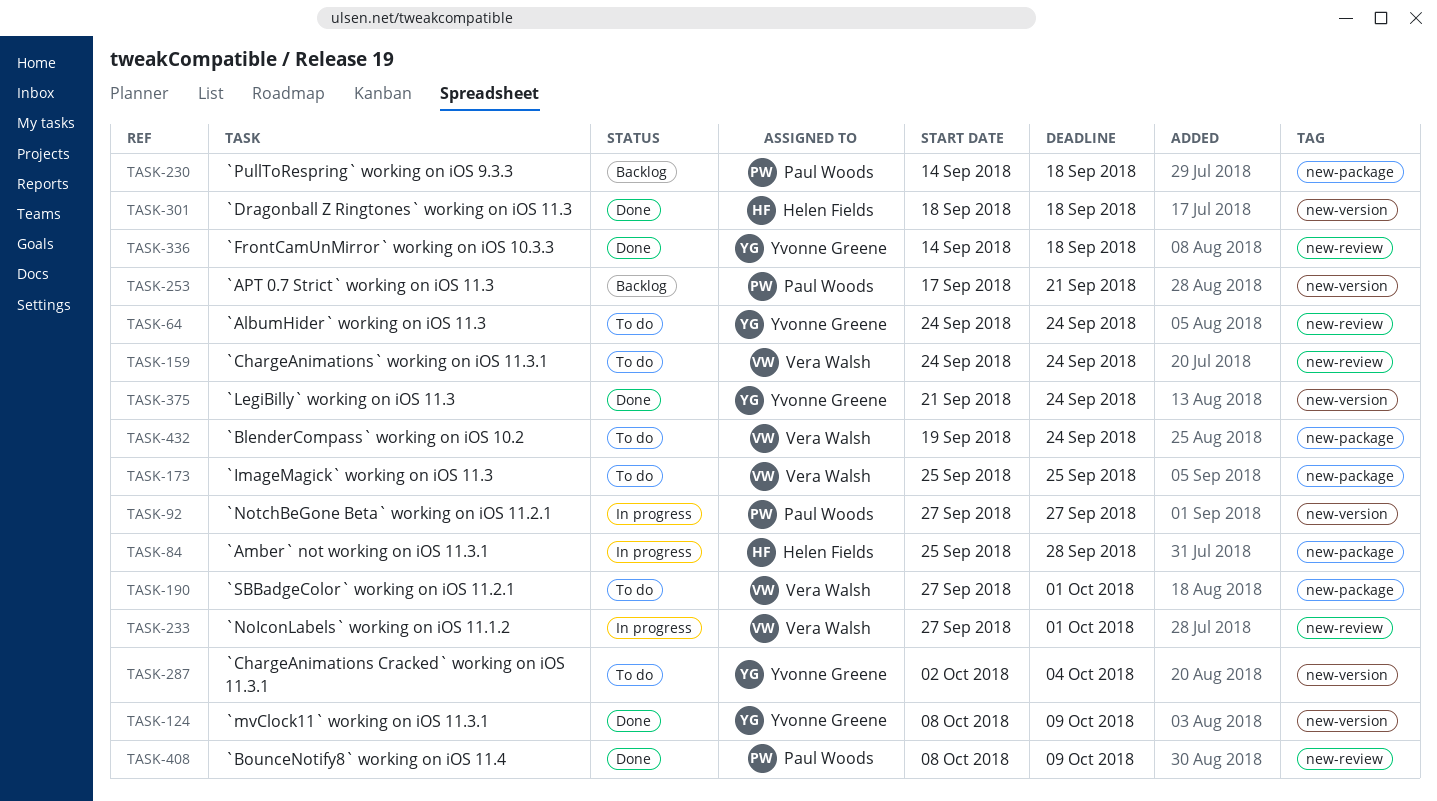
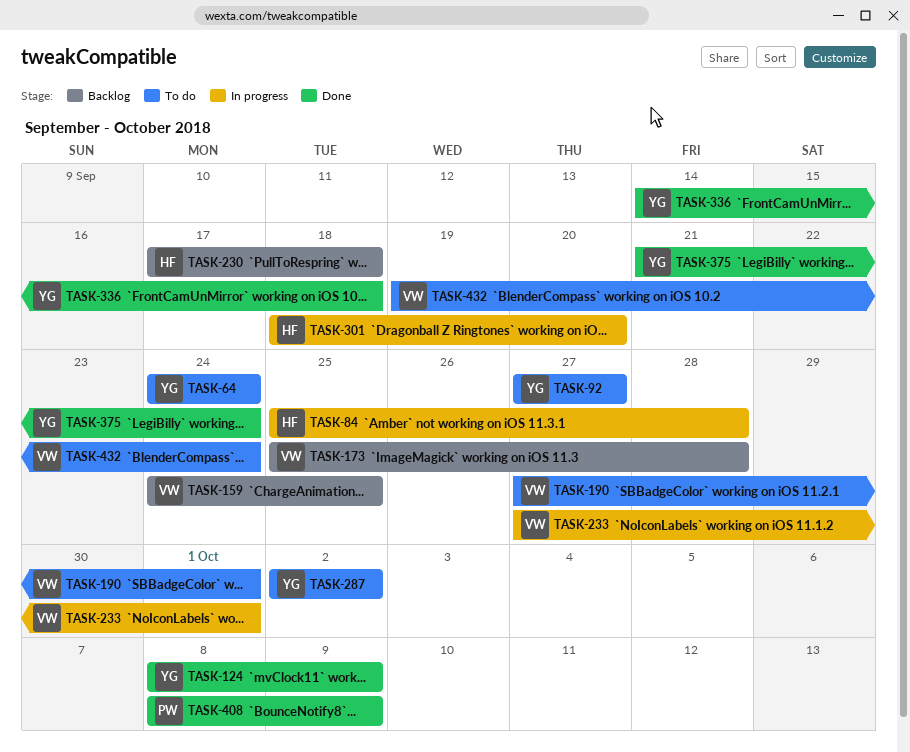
TASK-92, status: In progress -> To do
TASK-92, owner: Paul Woods -> Yvonne Greene
TASK-159, status: To do -> Backlog
TASK-159, due: Sep 24 -> Sep 25
TASK-173, status: To do -> Backlog
TASK-173, due: Sep 25 -> Sep 28
TASK-230, owner: Paul Woods -> Helen Fields
TASK-230, start: Sep 14 -> Sep 17
TASK-253: present -> none
TASK-287, due: Oct 4 -> Oct 2
TASK-301, status: Done -> In progress
TASK-301, due: Sep 18 -> Sep 20

